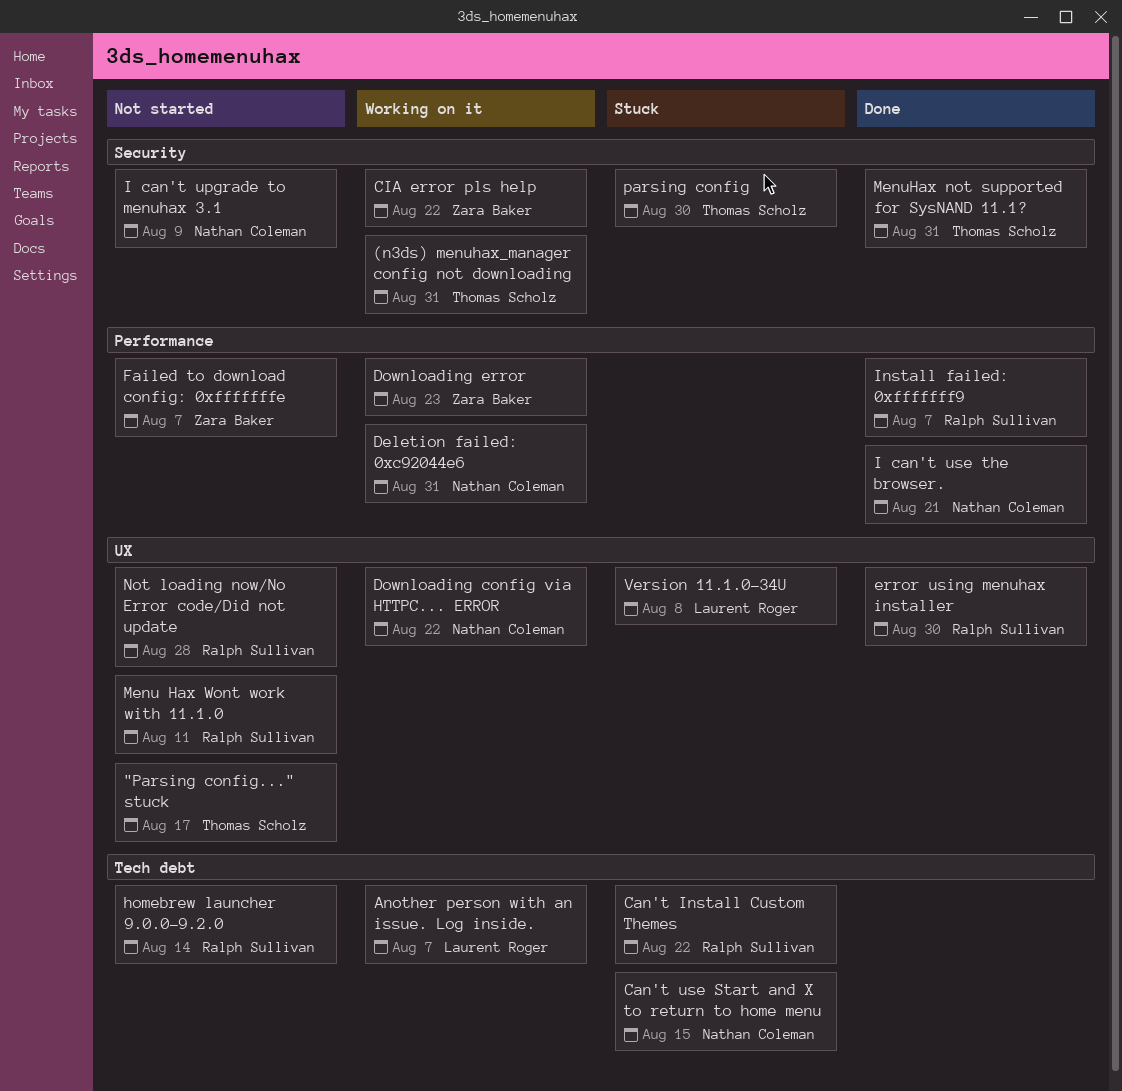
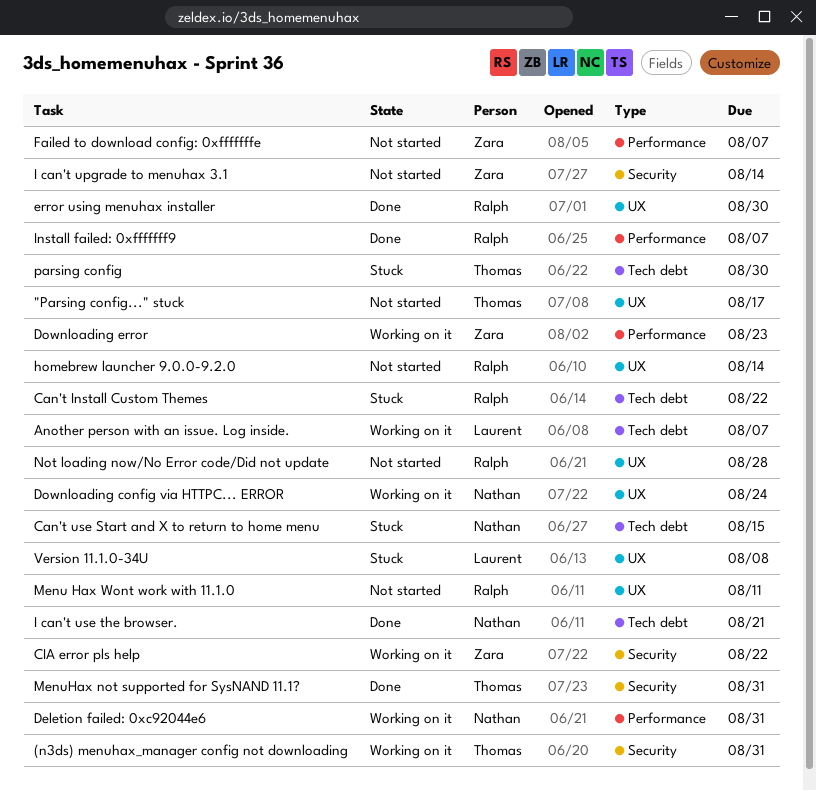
Downloading config via HTTPC... ERROR, due: Aug 22 -> Aug 24
homebrew launcher 9.0.0-9.2.0, label: Tech debt -> UX
I can't upgrade to menuhax 3.1, owner: Nathan Coleman -> Zara Baker
I can't upgrade to menuhax 3.1, due: Aug 9 -> Aug 14
I can't use the browser., label: Performance -> Tech debt
parsing config, label: Security -> Tech debt

